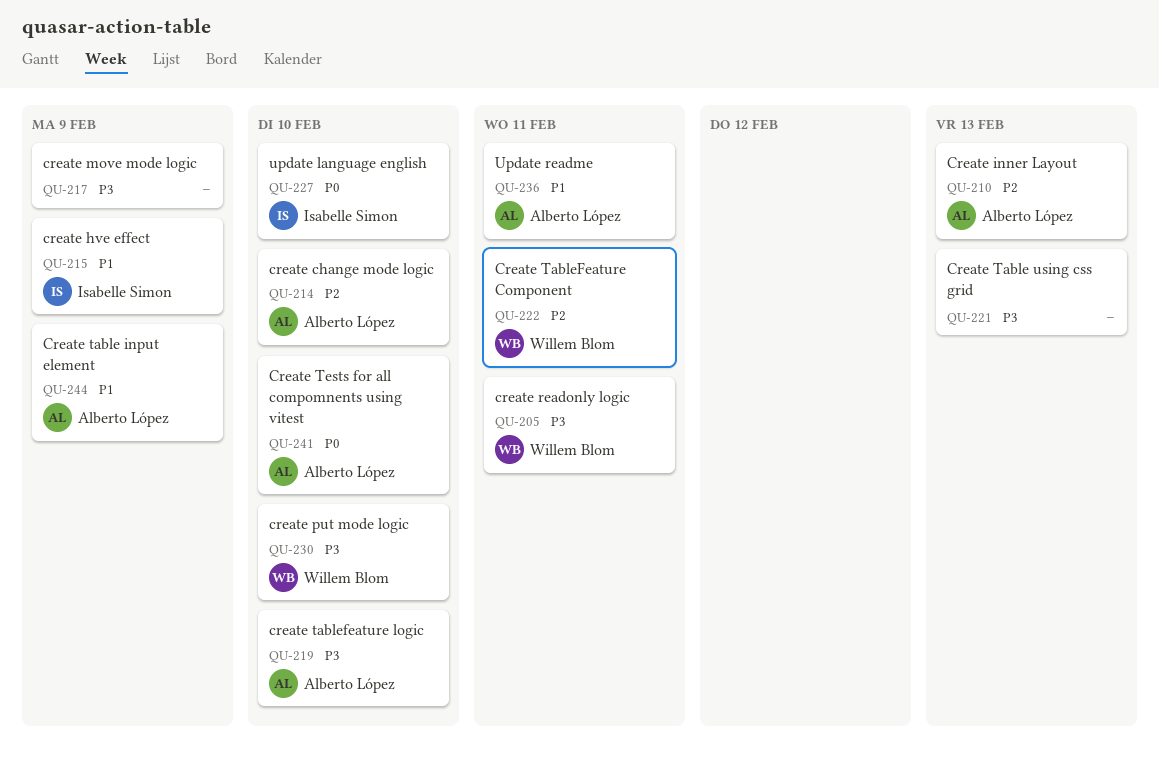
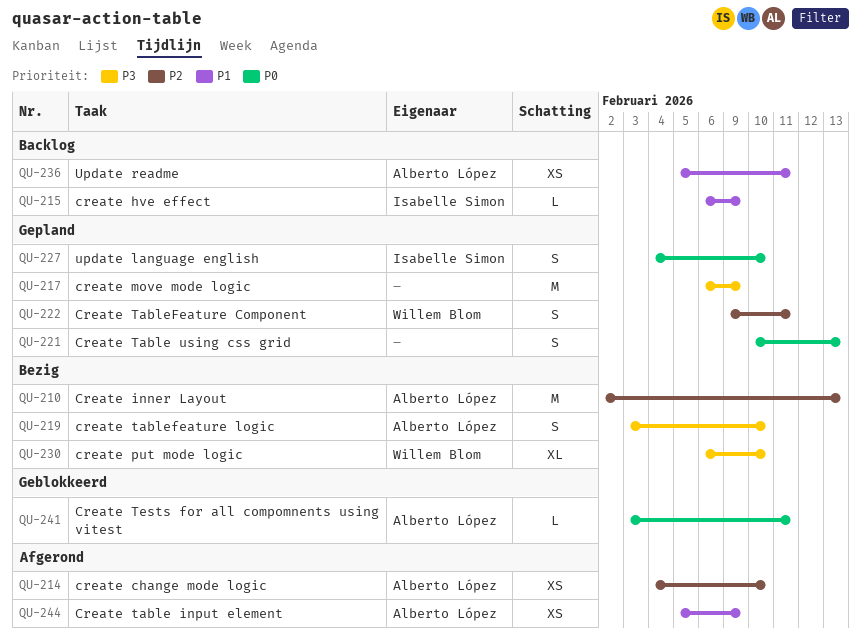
QU-205: present -> none
QU-221, priority: P3 -> P0
QU-241, due: Feb 10 -> Feb 11

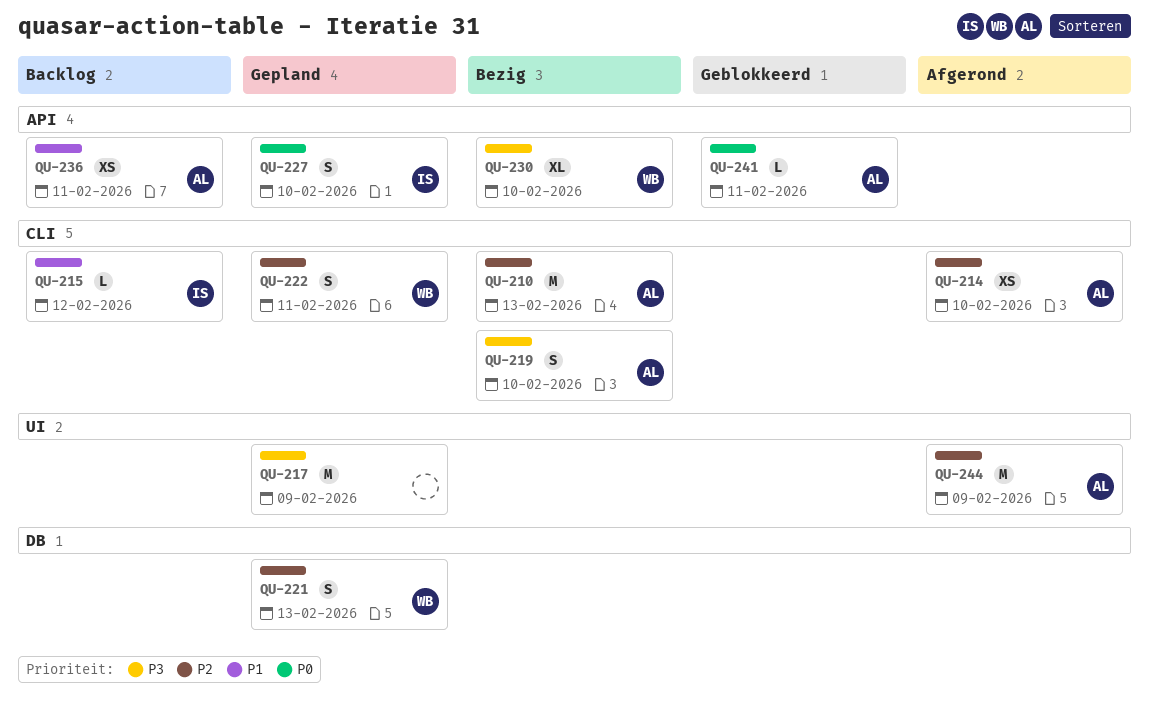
QU-215, due: Feb 9 -> Feb 12
QU-221, owner: none -> Willem Blom
QU-221, priority: P0 -> P2
QU-244, priority: P1 -> P2
QU-244, estimate: XS -> M

